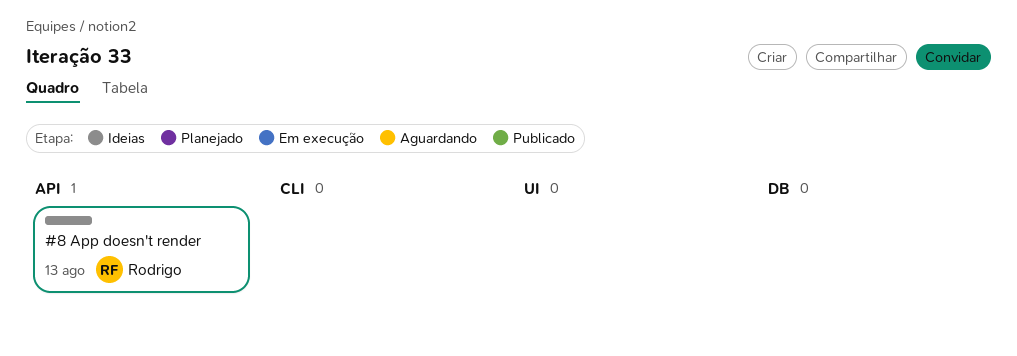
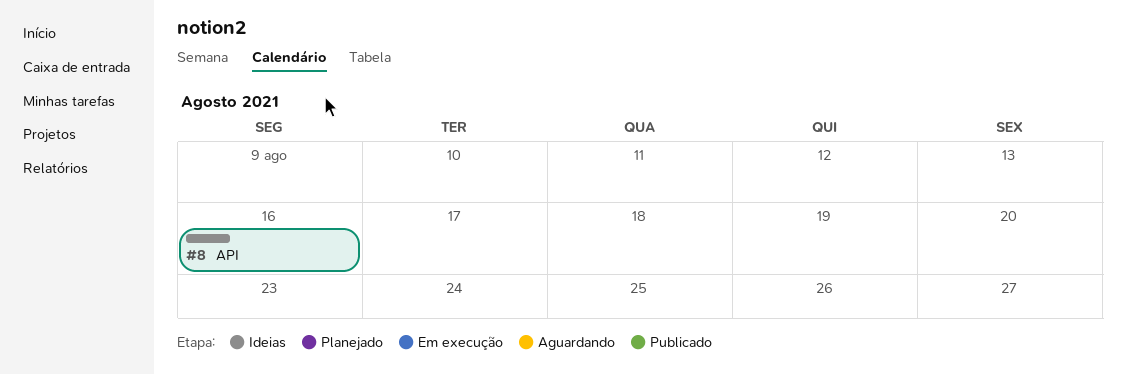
#8, due: Aug 13 -> Aug 16

